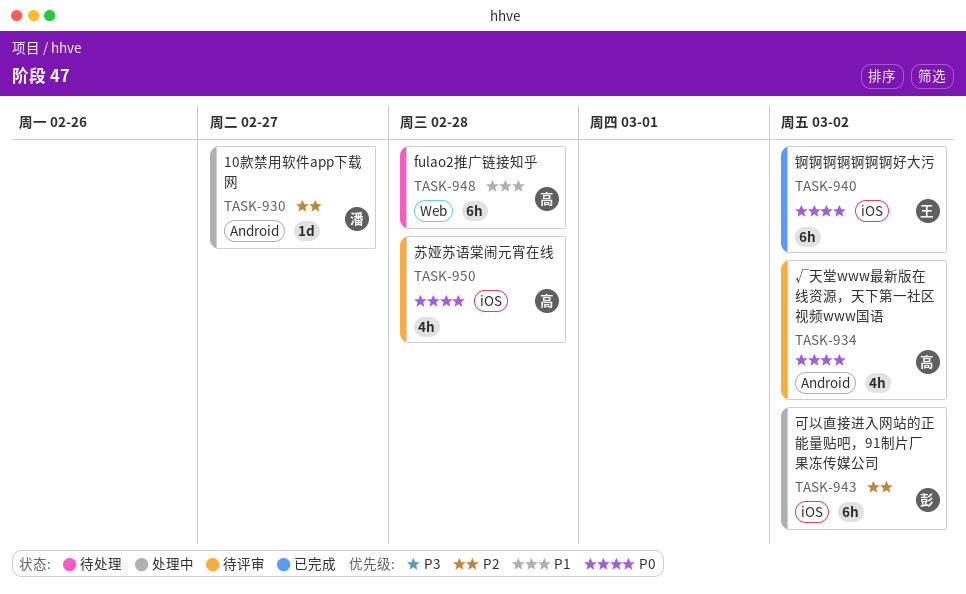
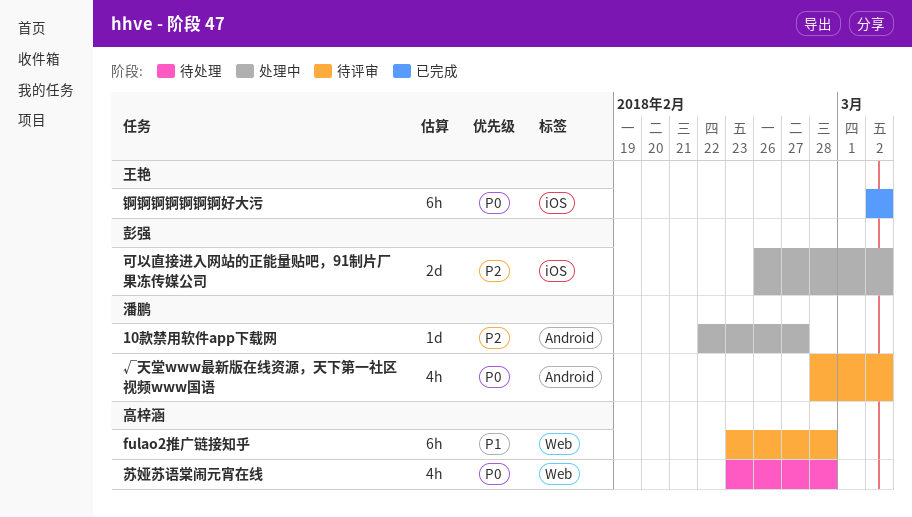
fulao2推广链接知乎, status: 待处理 -> 待评审
√天堂www最新版在线资源，天下第一社区视频www国语, owner: 高梓涵 -> 潘鹏
可以直接进入网站的正能量贴吧，91制片厂果冻传媒公司, estimate: 6h -> 2d
苏娅苏语棠闹元宵在线, status: 待评审 -> 待处理
苏娅苏语棠闹元宵在线, label: iOS -> Web

